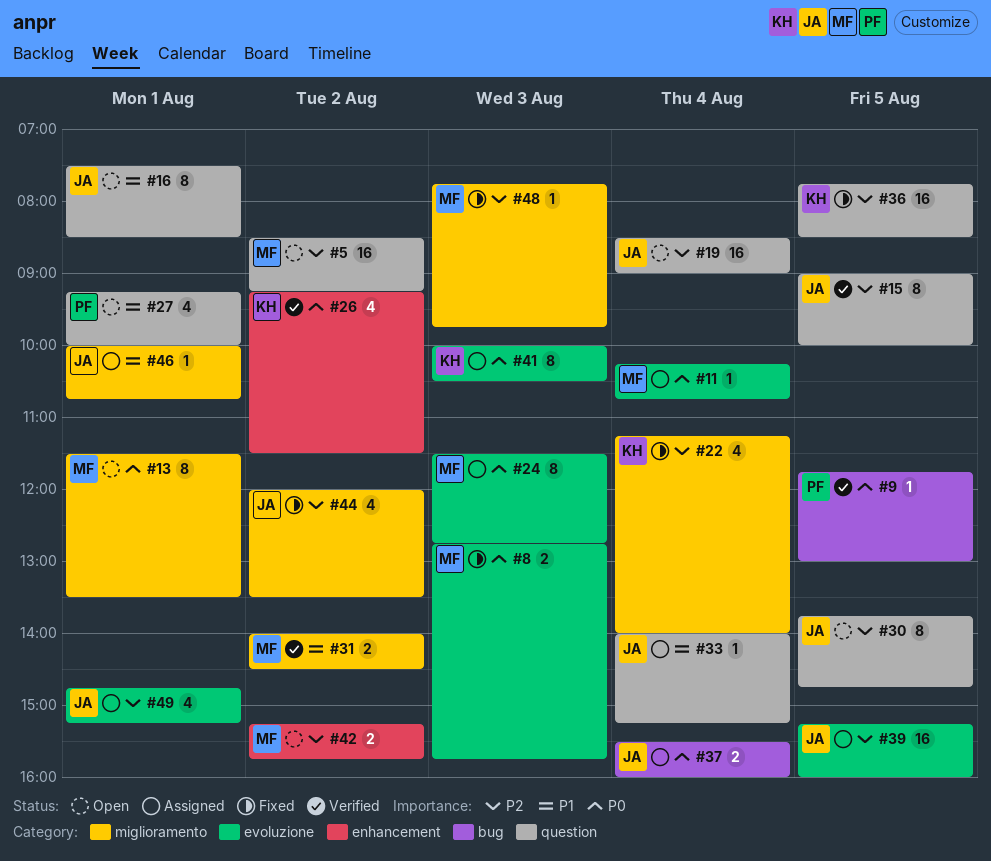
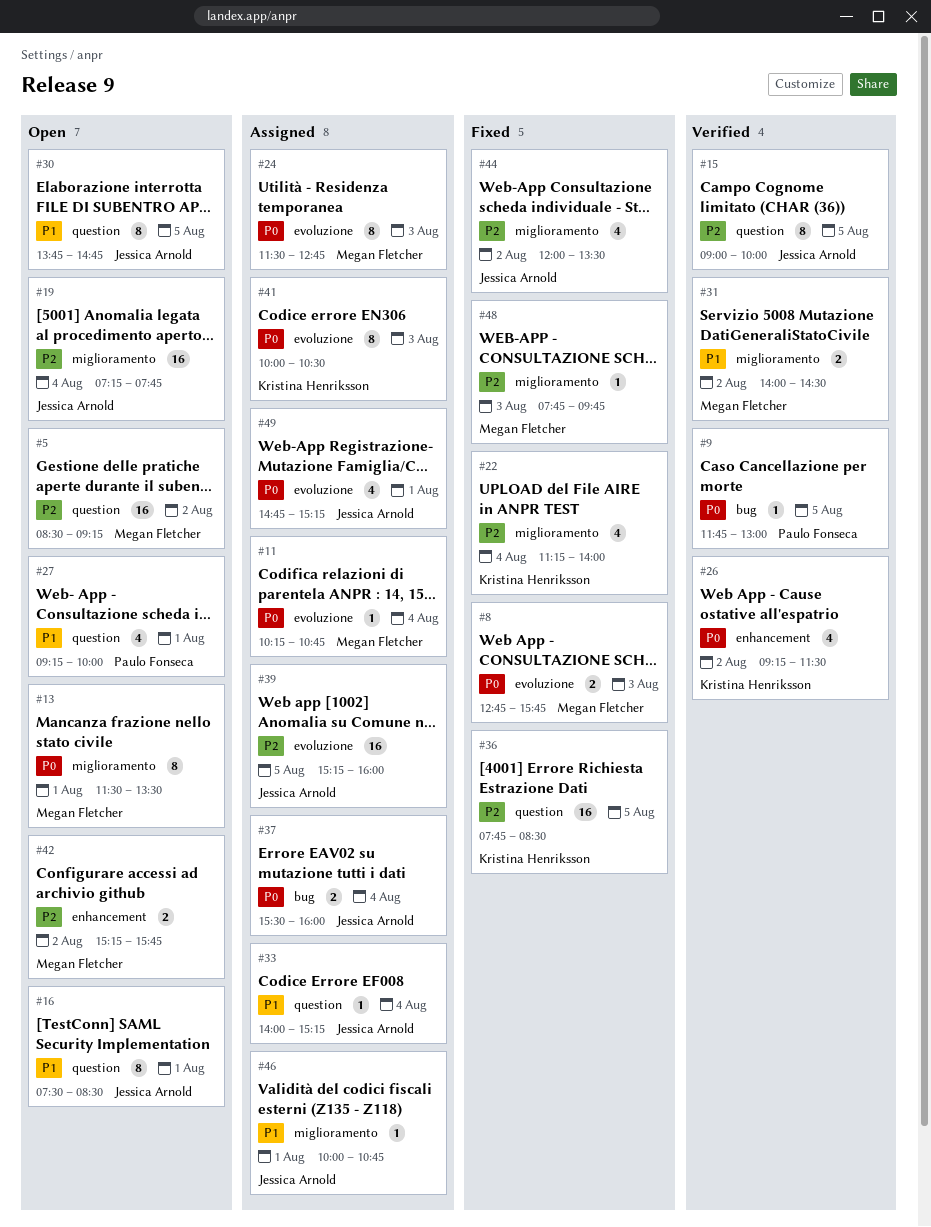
#19, label: question -> miglioramento
#19, begins: 08:30 -> 07:15
#19, ends: 09:00 -> 07:45
#30, priority: P2 -> P1
#49, priority: P2 -> P0

